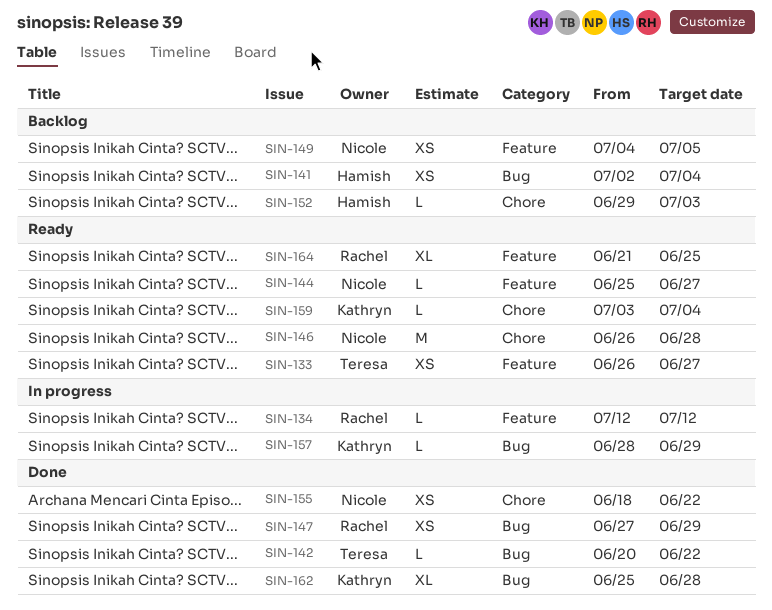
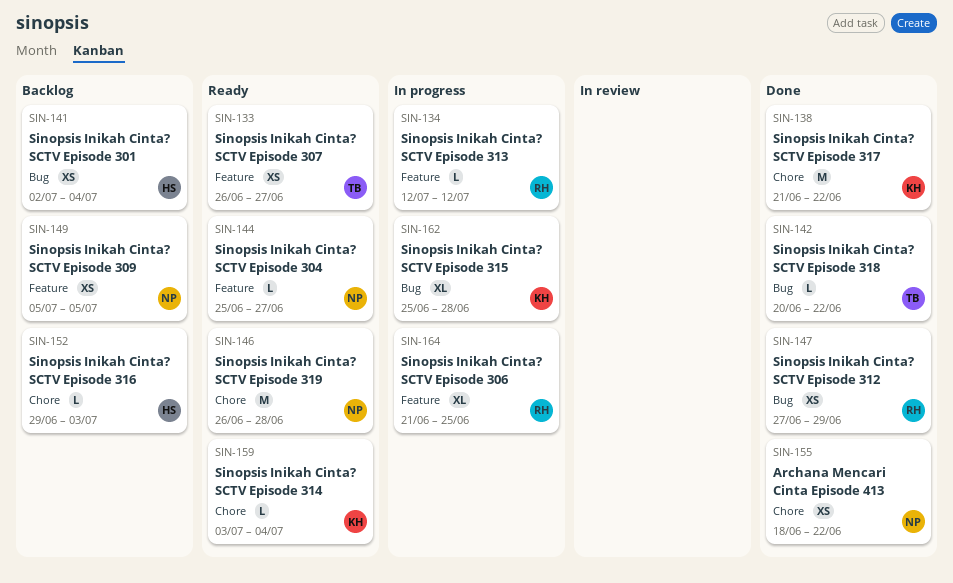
SIN-138: none -> present
SIN-149, start: Jul 4 -> Jul 5
SIN-157: present -> none
SIN-162, status: Done -> In progress
SIN-164, status: Ready -> In progress

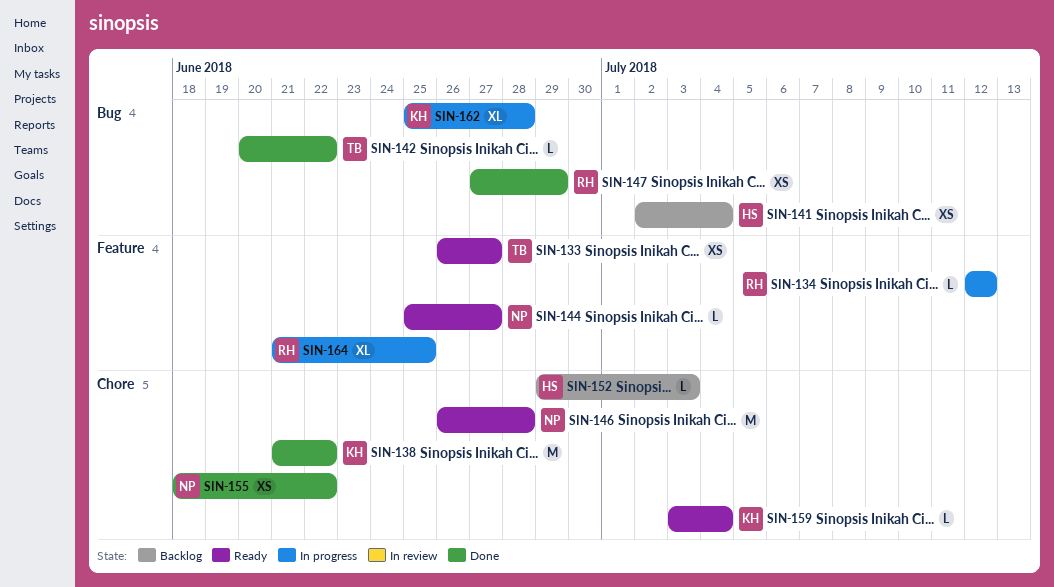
SIN-149: present -> none

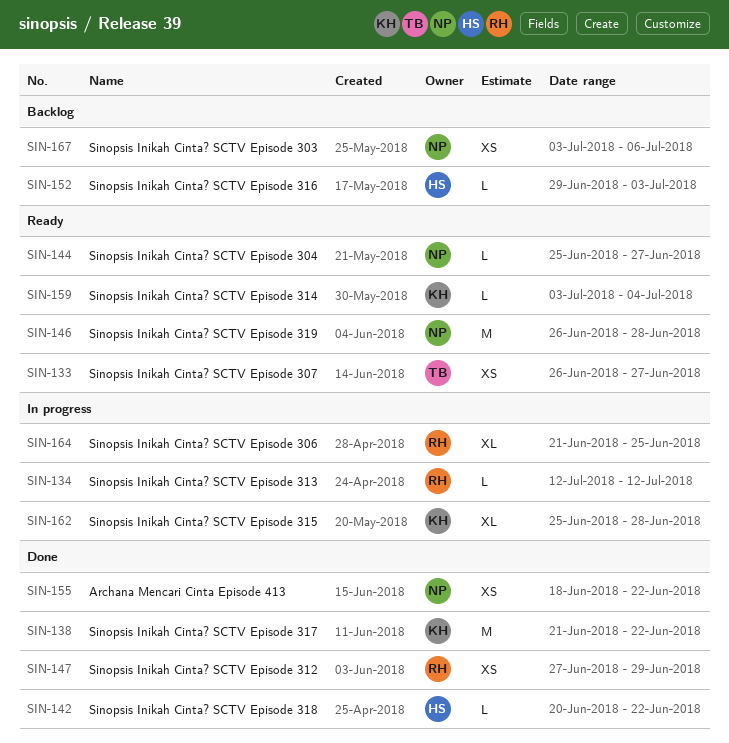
SIN-141: present -> none
SIN-142, owner: TB -> HS
SIN-167: none -> present

